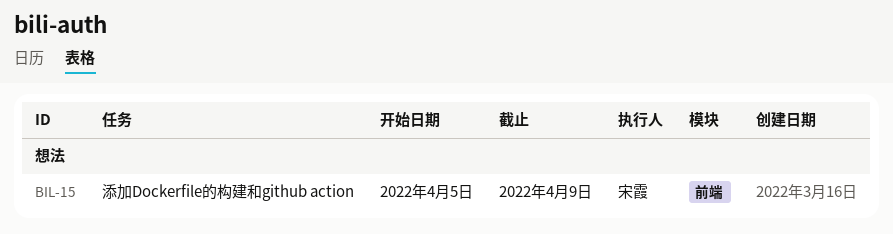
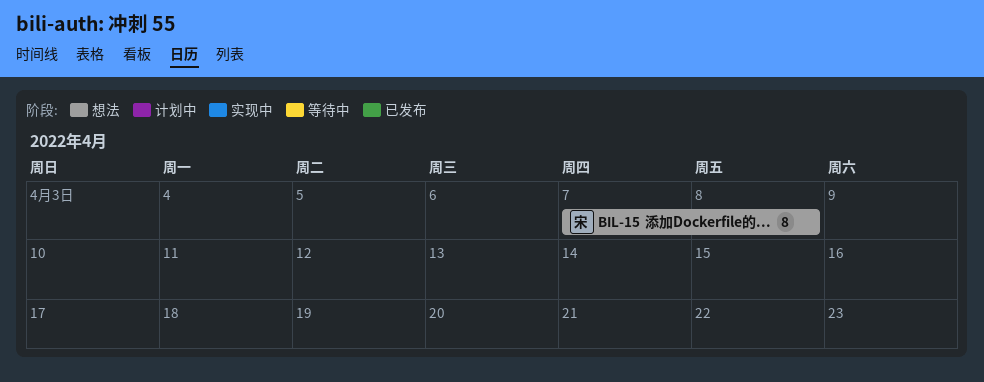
BIL-15, start: Apr 5 -> Apr 7
BIL-15, due: Apr 9 -> Apr 8

